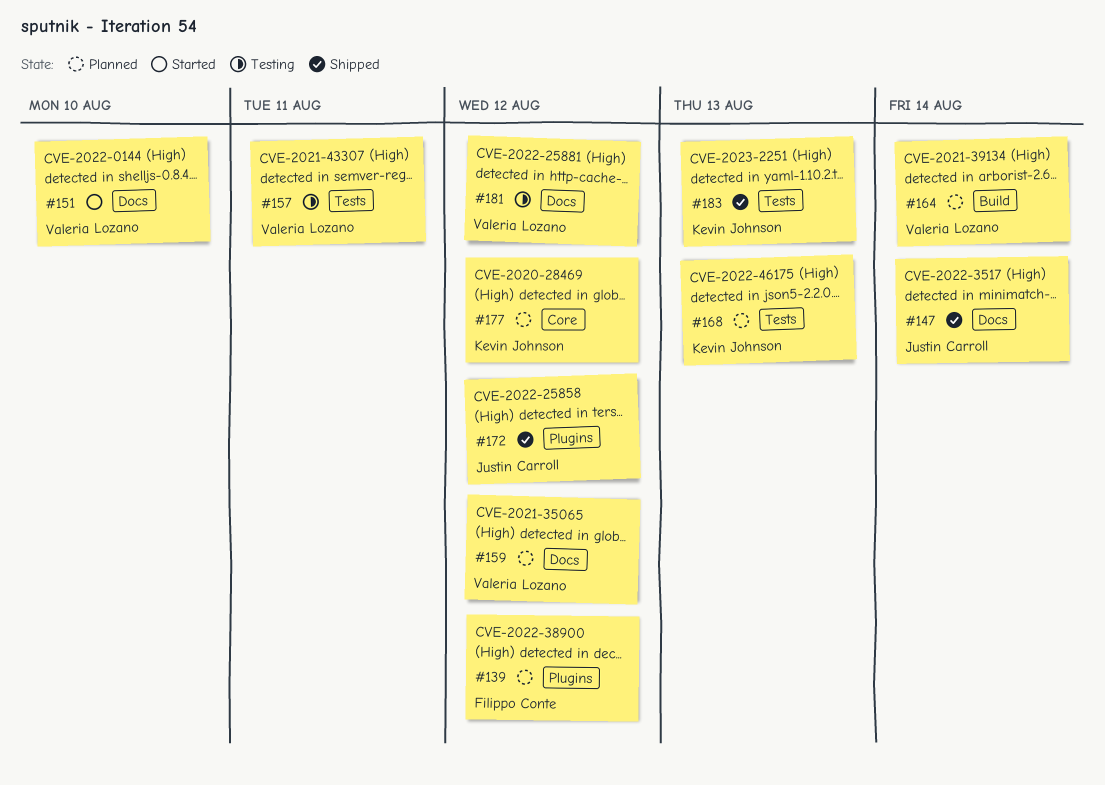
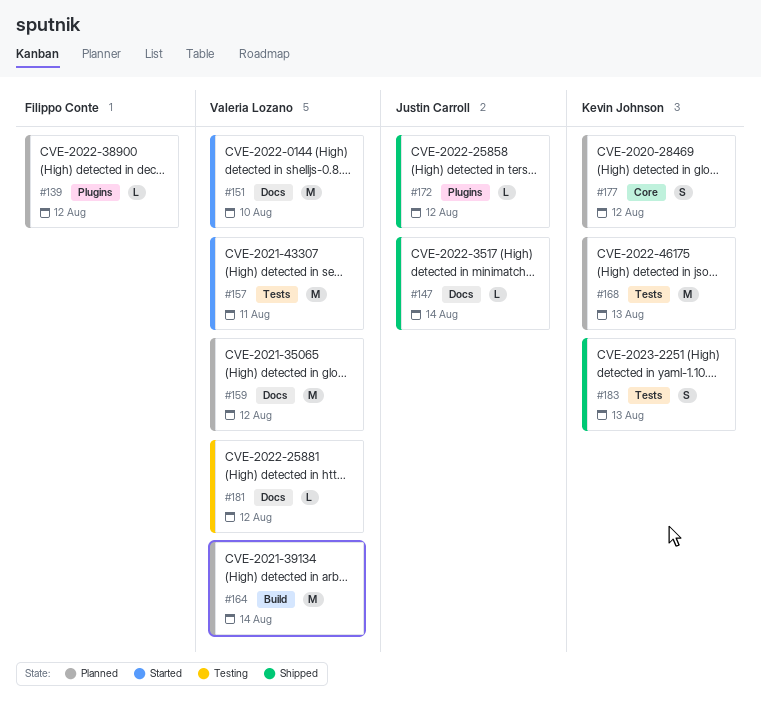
#157, status: Testing -> Started

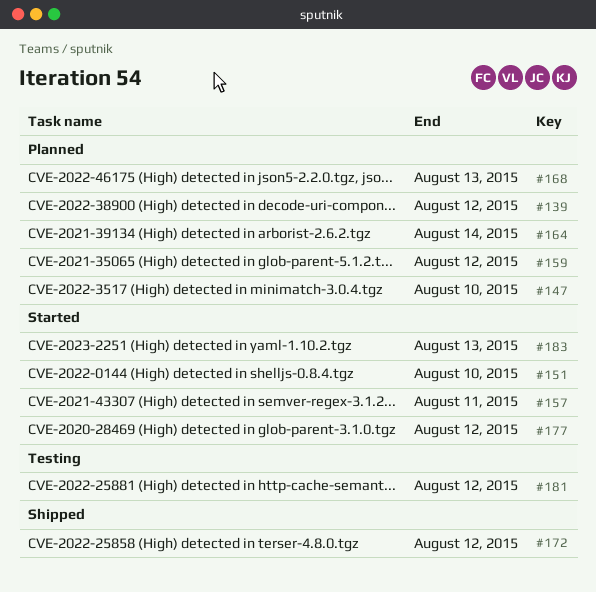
#147, status: Shipped -> Planned
#147, due: Aug 14 -> Aug 10
#177, status: Planned -> Started
#183, status: Shipped -> Started

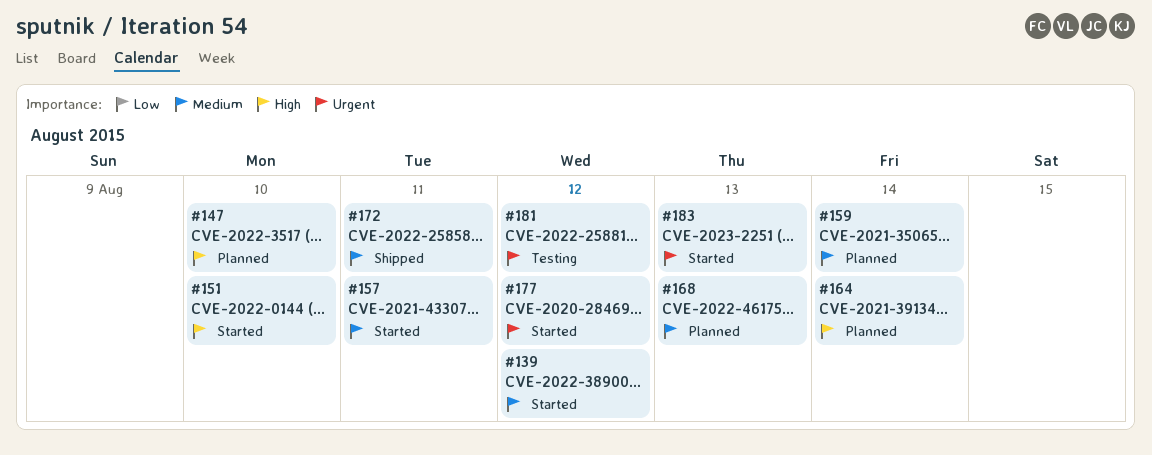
#139, status: Planned -> Started
#159, due: Aug 12 -> Aug 14
#172, due: Aug 12 -> Aug 11

